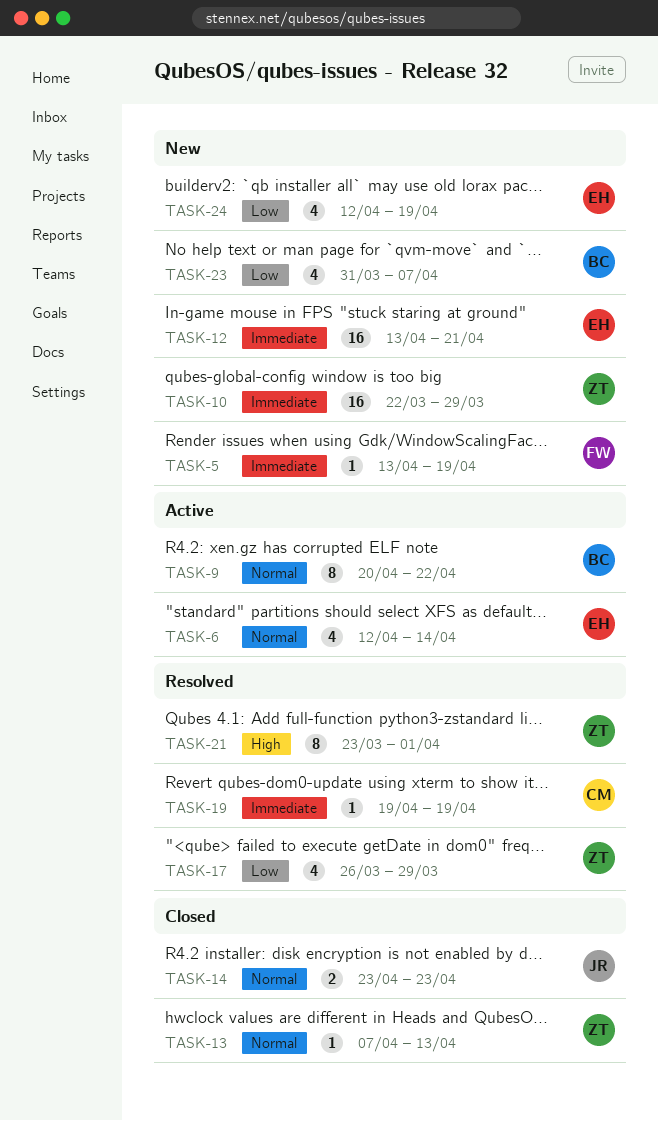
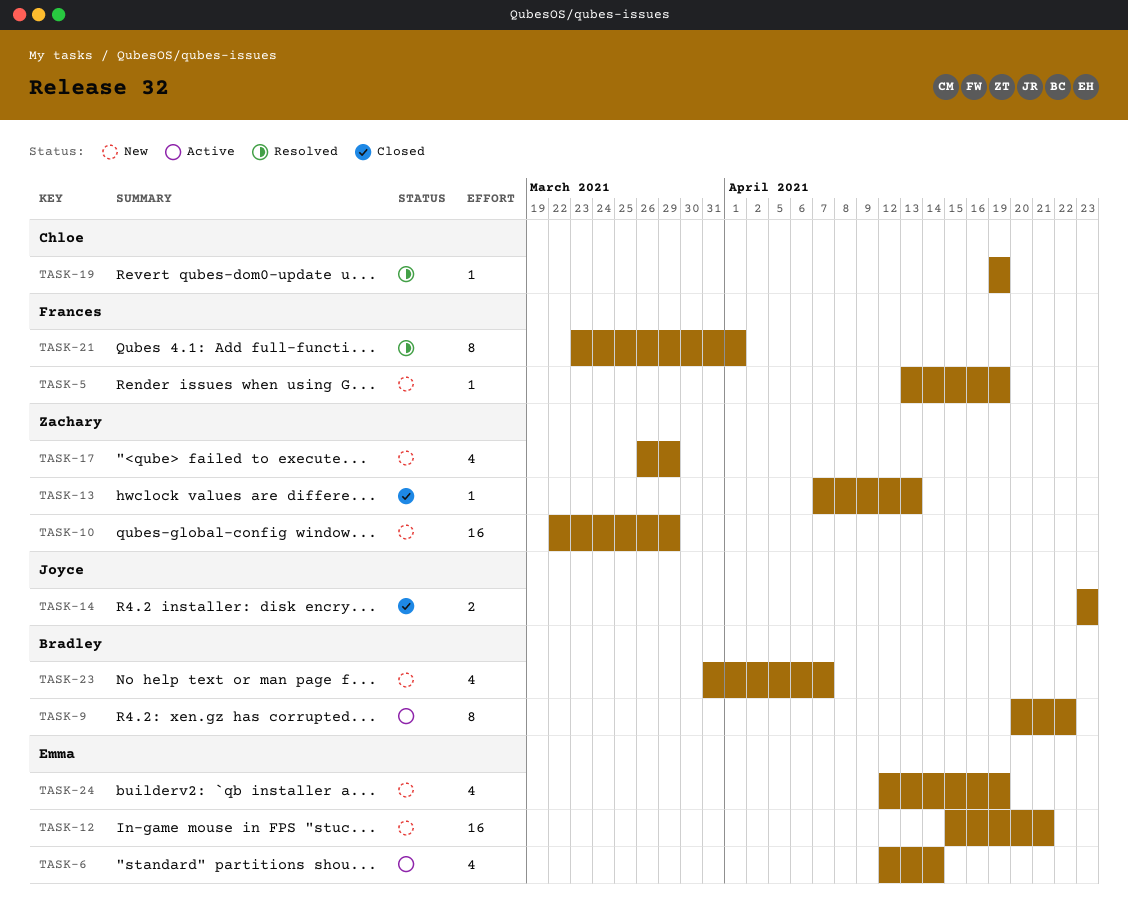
TASK-12, start: Apr 13 -> Apr 15
TASK-17, status: Resolved -> New
TASK-21, owner: Zachary -> Frances

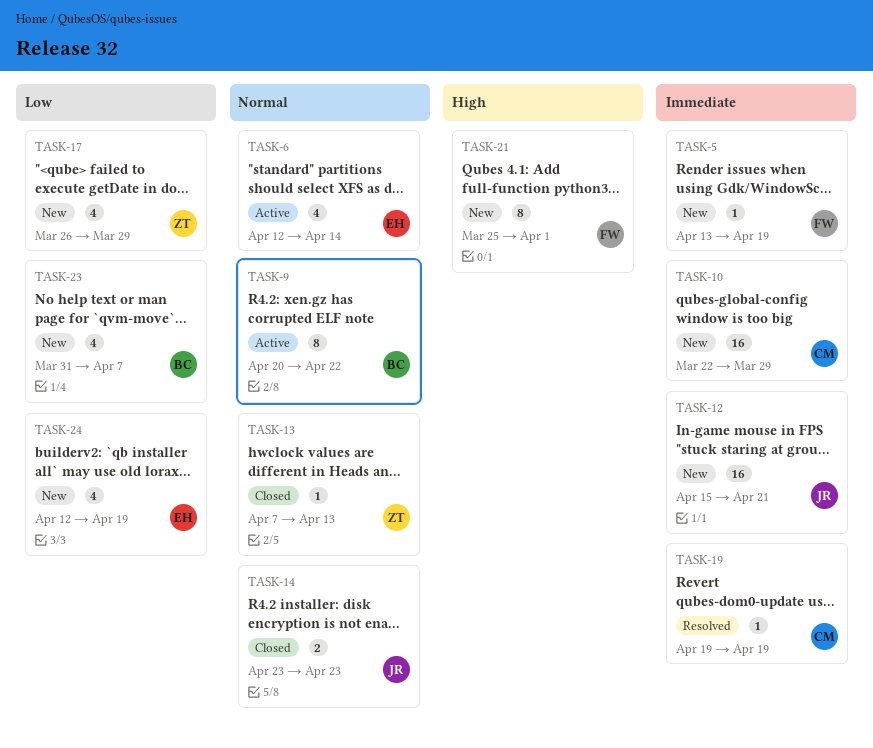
TASK-10, owner: Zachary -> Chloe
TASK-12, owner: Emma -> Joyce
TASK-21, status: Resolved -> New
TASK-21, start: Mar 23 -> Mar 25

